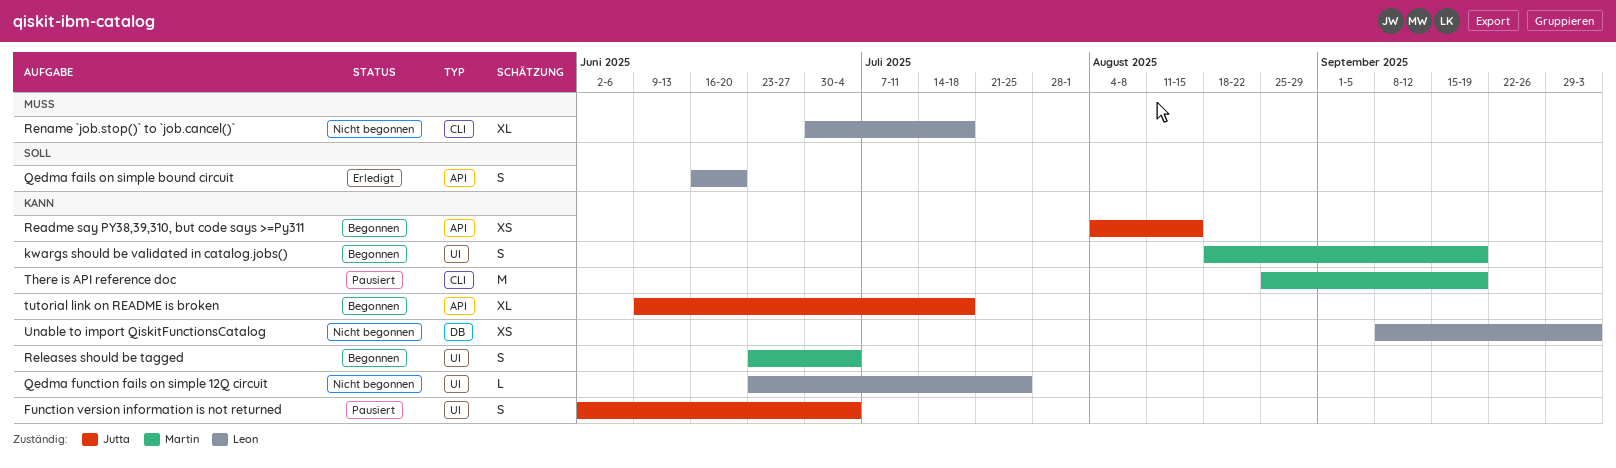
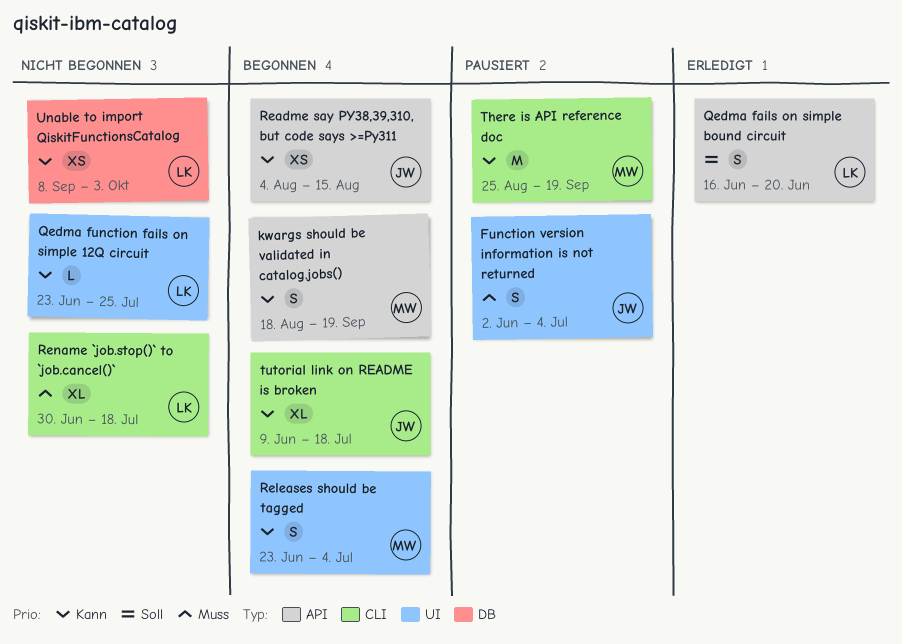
Function version information is not returned, priority: Kann -> Muss
kwargs should be validated in catalog.jobs(), label: UI -> API
tutorial link on README is broken, label: API -> CLI

